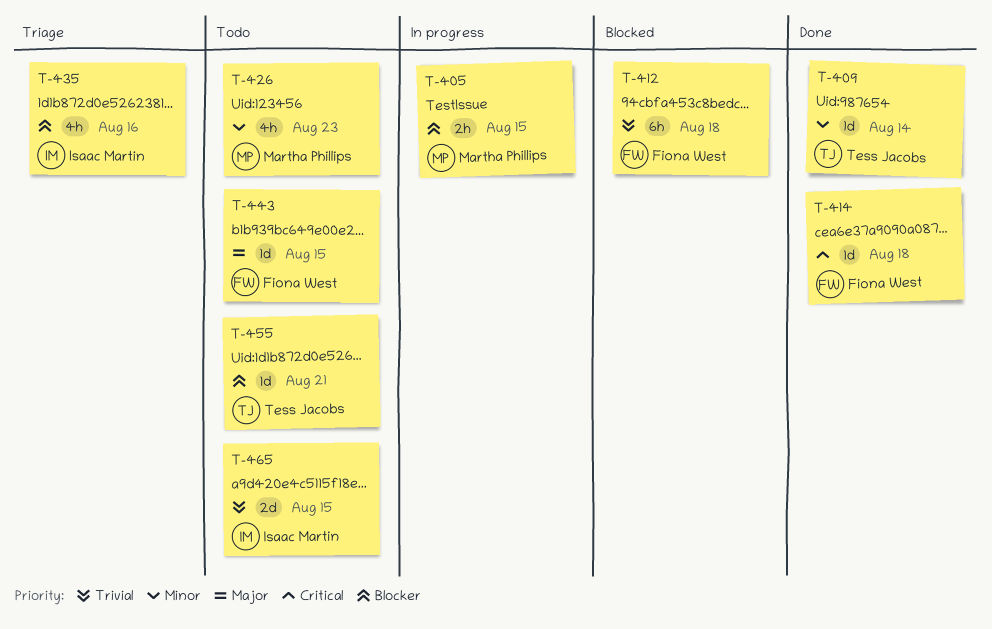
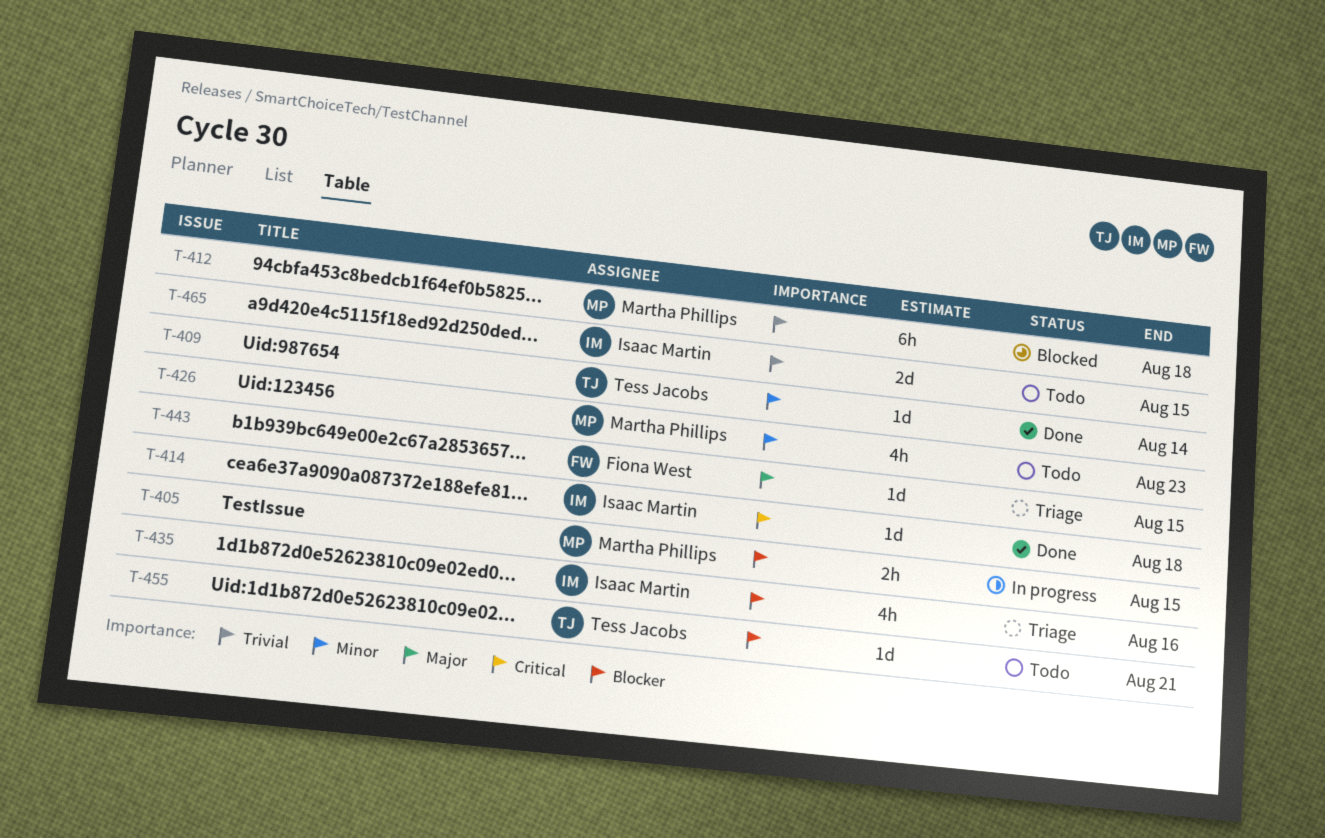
T-412, owner: Fiona West -> Martha Phillips
T-414, owner: Fiona West -> Isaac Martin
T-443, status: Todo -> Triage

